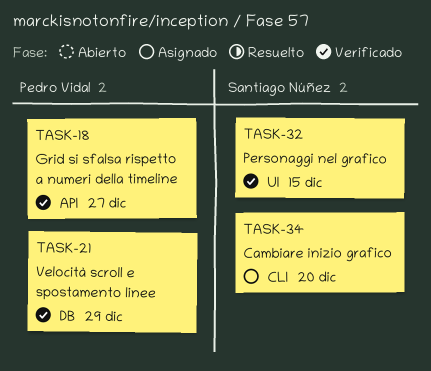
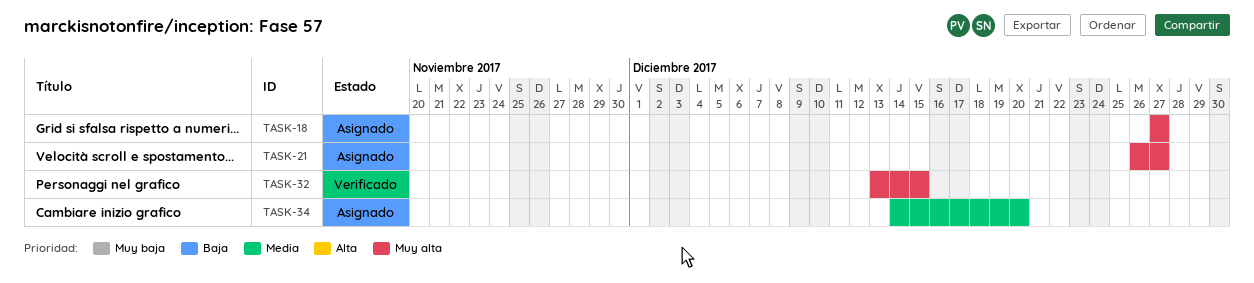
TASK-18, status: Verificado -> Asignado
TASK-21, status: Verificado -> Asignado
TASK-21, due: Dec 29 -> Dec 27

